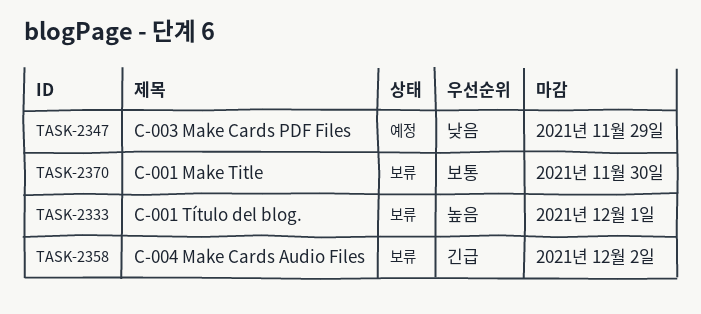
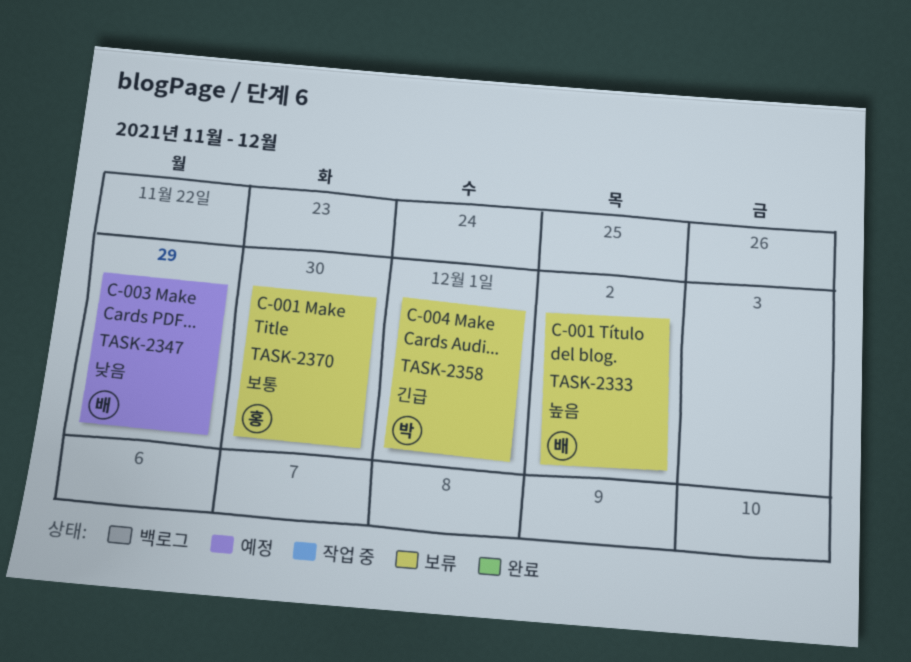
TASK-2333, due: Dec 1 -> Dec 2
TASK-2358, due: Dec 2 -> Dec 1

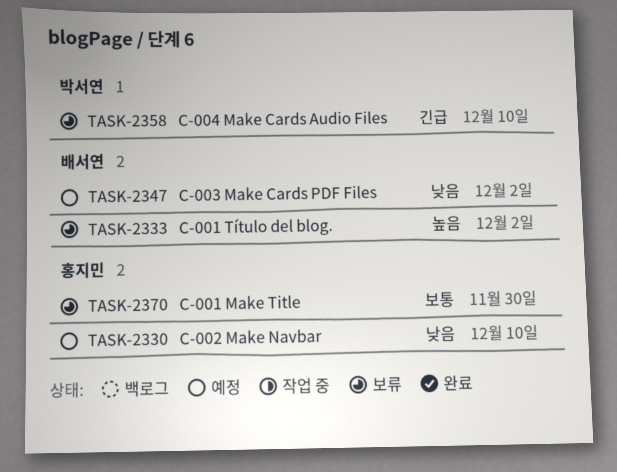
TASK-2330: none -> present
TASK-2347, due: Nov 29 -> Dec 2
TASK-2358, due: Dec 1 -> Dec 10

